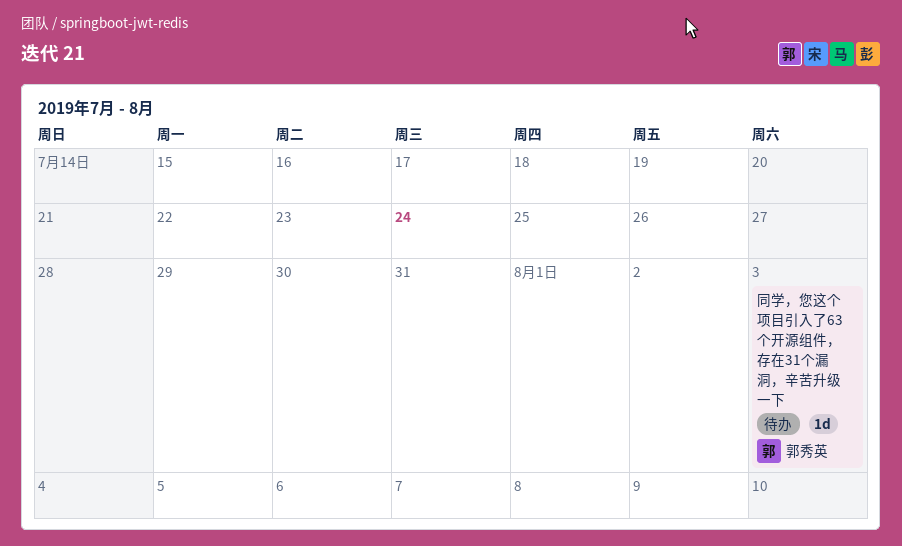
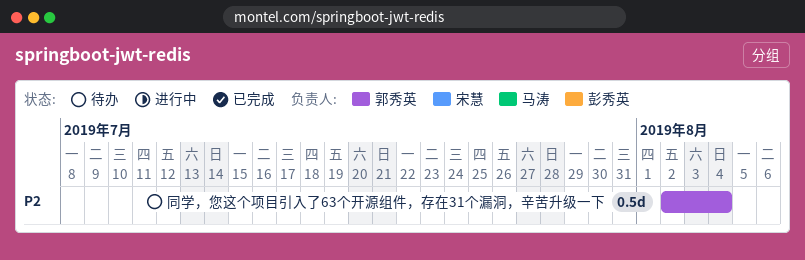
同学，您这个项目引入了63个开源组件，存在31个漏洞，辛苦升级一下, estimate: 1d -> 0.5d
同学，您这个项目引入了63个开源组件，存在31个漏洞，辛苦升级一下, due: Aug 3 -> Aug 4

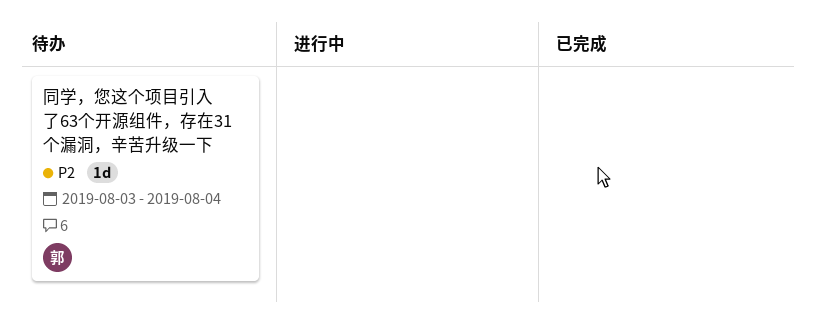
同学，您这个项目引入了63个开源组件，存在31个漏洞，辛苦升级一下, estimate: 0.5d -> 1d
同学，您这个项目引入了63个开源组件，存在31个漏洞，辛苦升级一下, start: Aug 2 -> Aug 3

